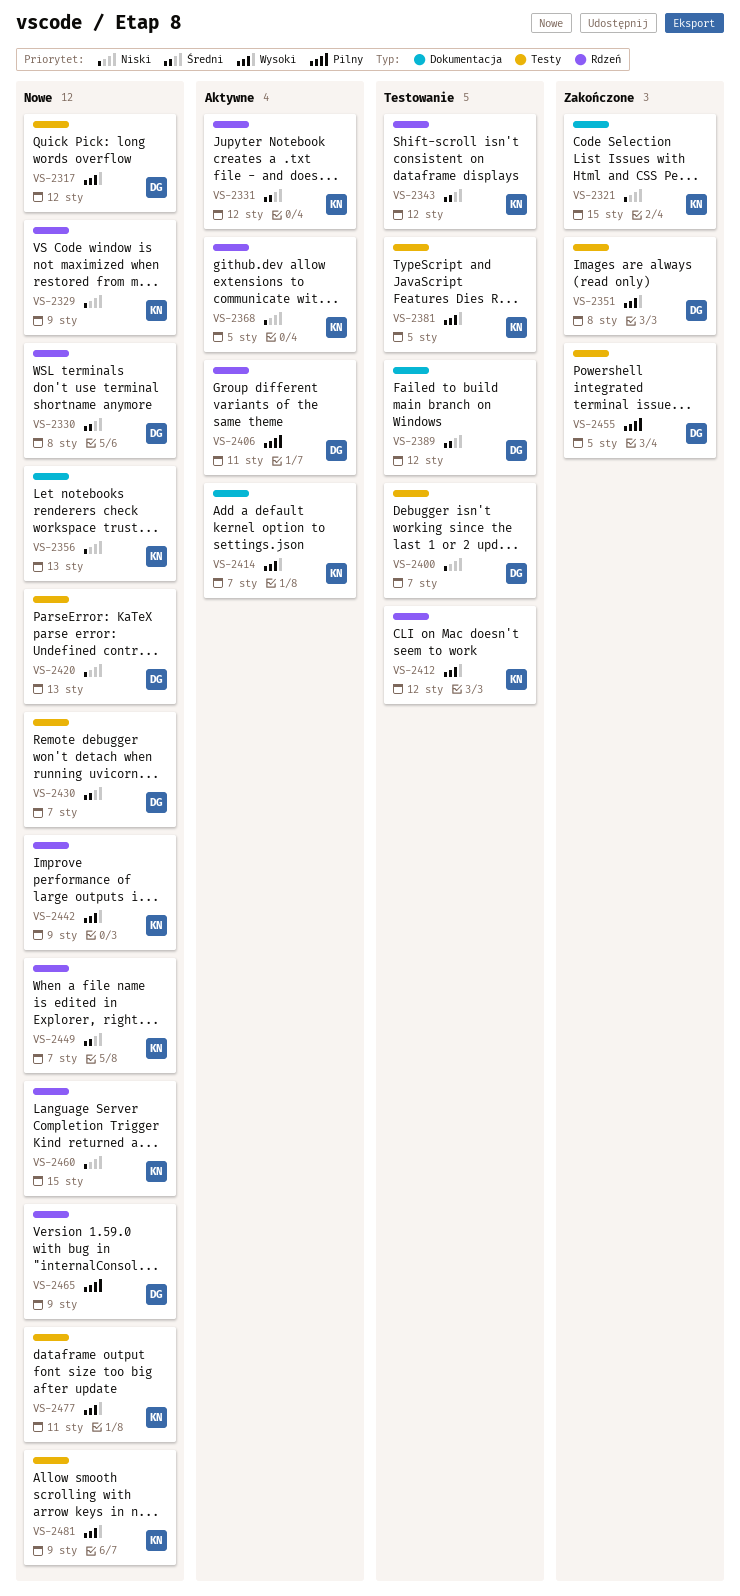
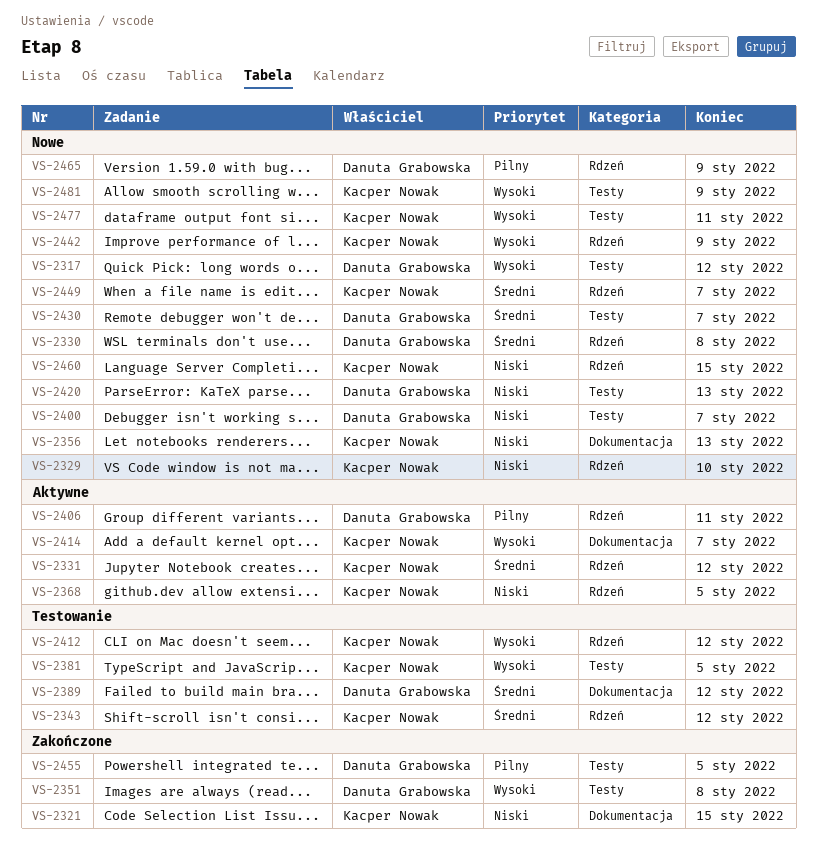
VS-2329, due: Jan 9 -> Jan 10
VS-2400, status: Testowanie -> Nowe

